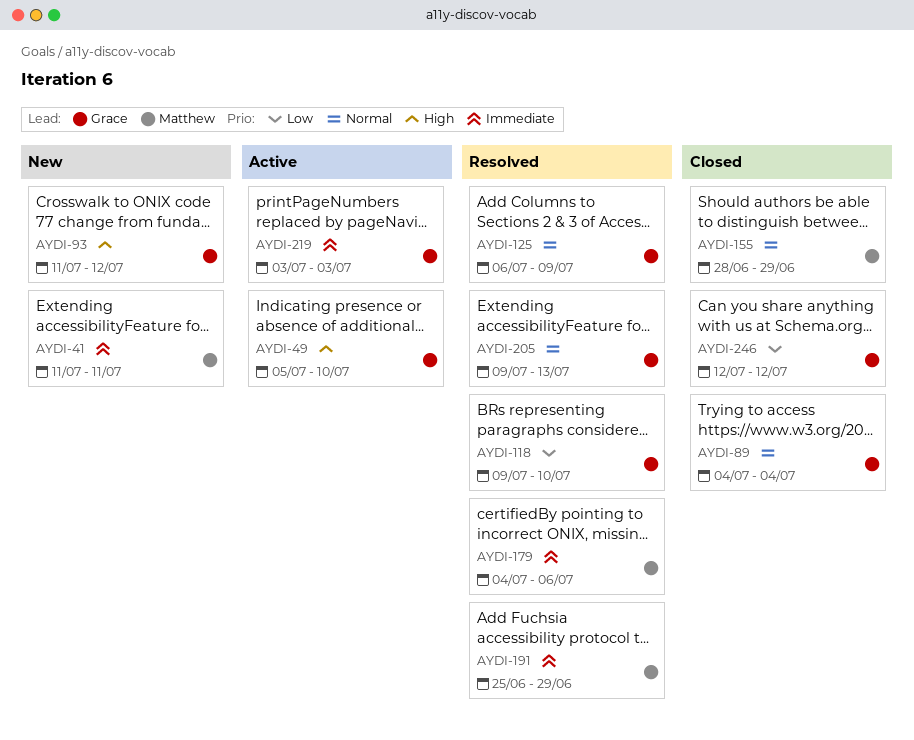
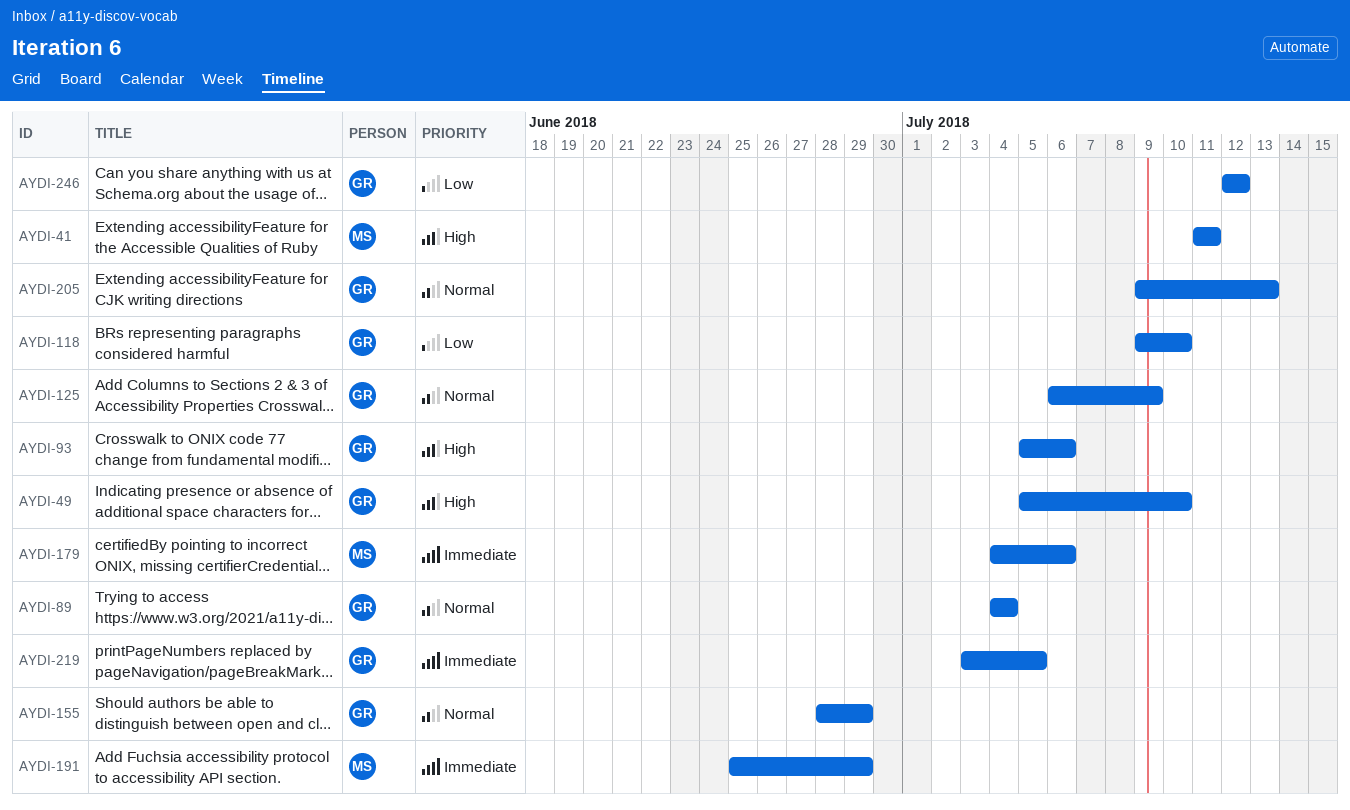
AYDI-41, priority: Immediate -> High
AYDI-93, start: Jul 11 -> Jul 5
AYDI-93, due: Jul 12 -> Jul 6
AYDI-155, owner: Matthew -> Grace
AYDI-219, due: Jul 3 -> Jul 5

